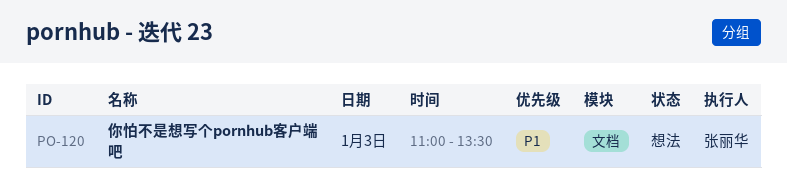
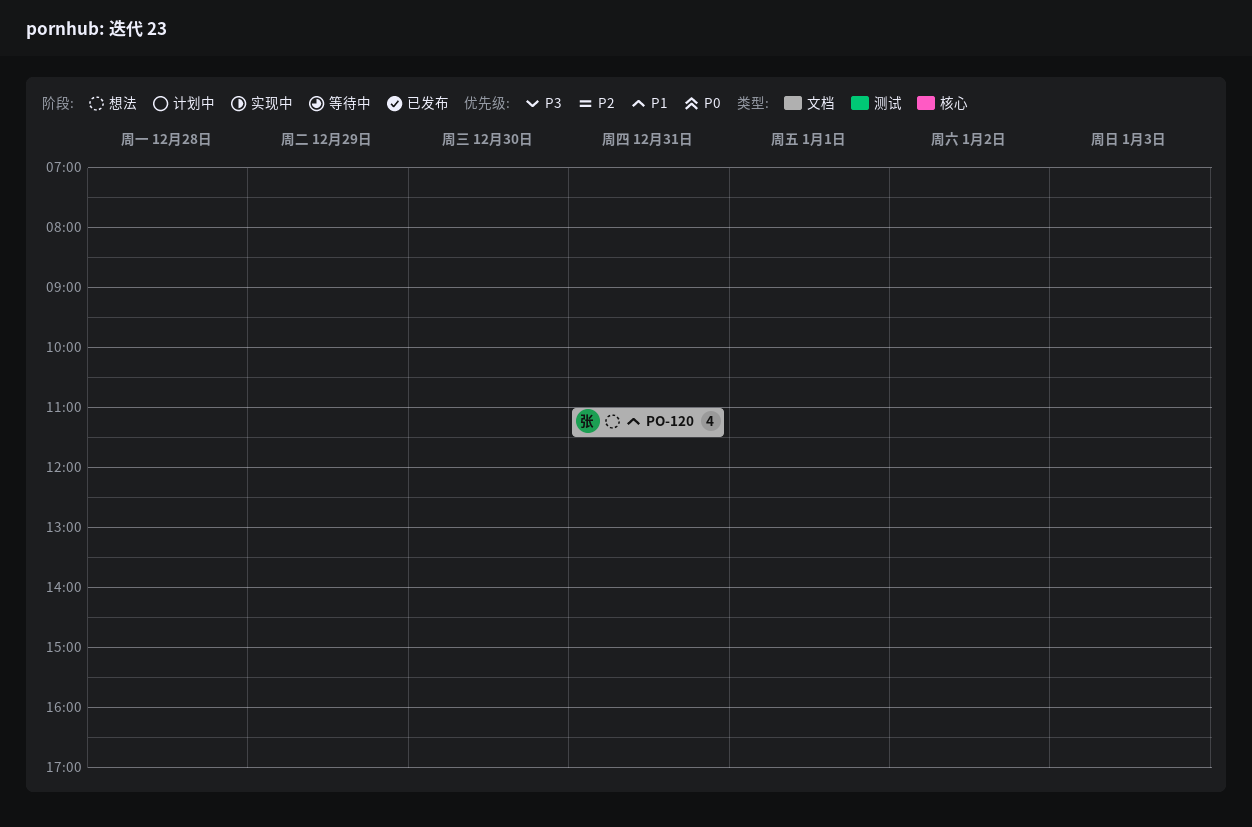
PO-120, day: Jan 3 -> Dec 31
PO-120, ends: 13:30 -> 11:30

